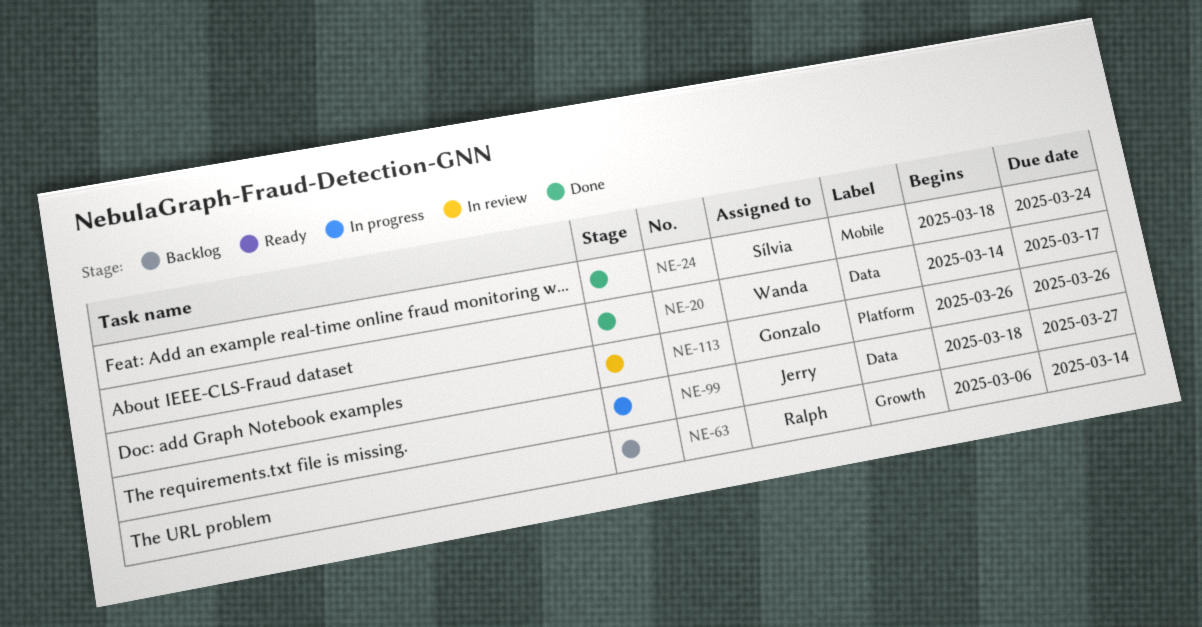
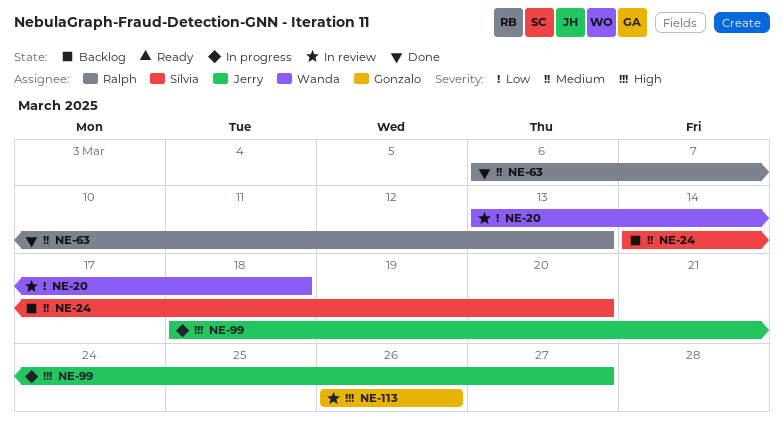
NE-20, status: Done -> In review
NE-20, start: Mar 14 -> Mar 13
NE-20, due: Mar 17 -> Mar 18
NE-24, status: Done -> Backlog
NE-24, start: Mar 18 -> Mar 14
NE-24, due: Mar 24 -> Mar 20
NE-63, status: Backlog -> Done
NE-63, due: Mar 14 -> Mar 13

